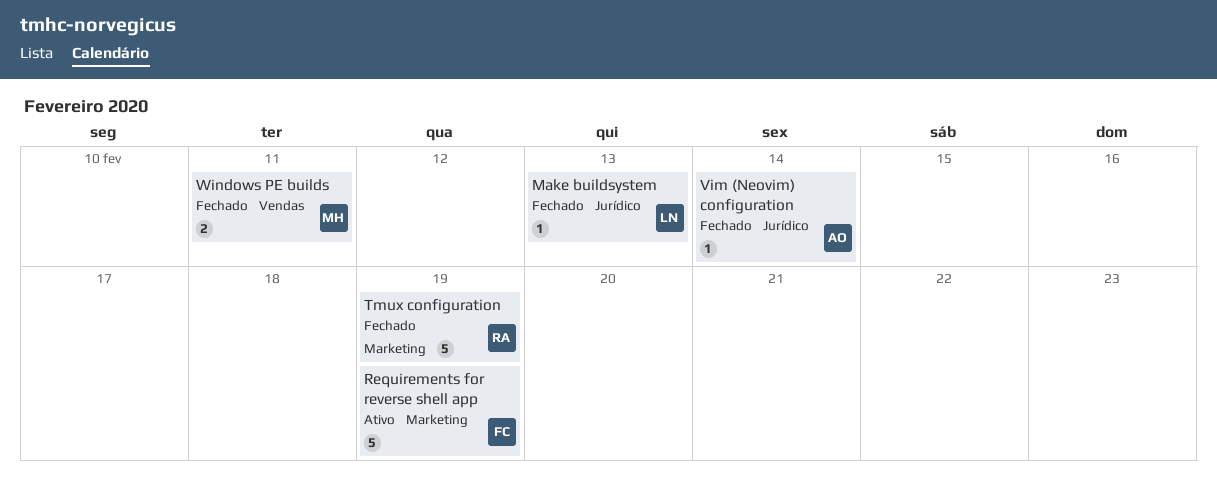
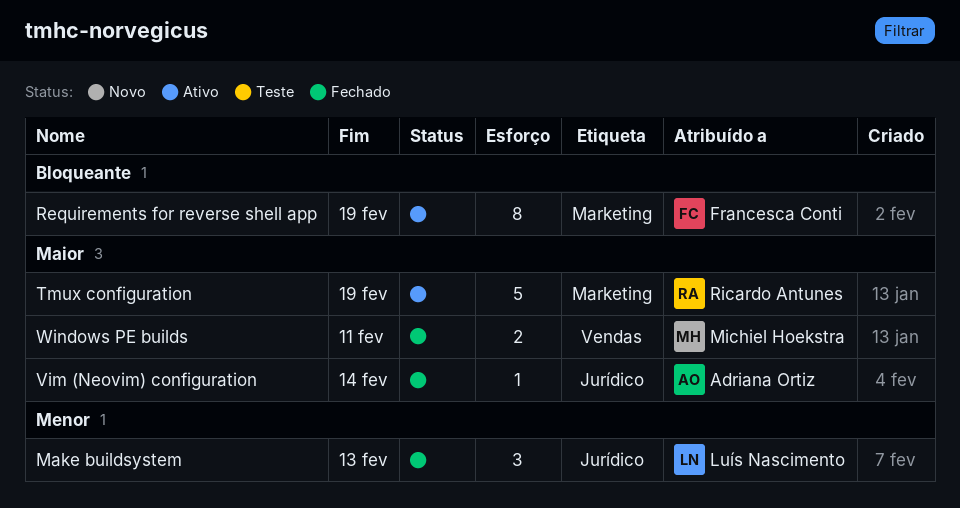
Make buildsystem, estimate: 1 -> 3
Requirements for reverse shell app, estimate: 5 -> 8
Tmux configuration, status: Fechado -> Ativo

